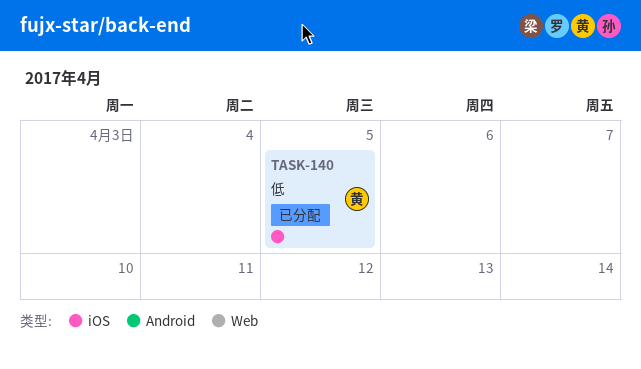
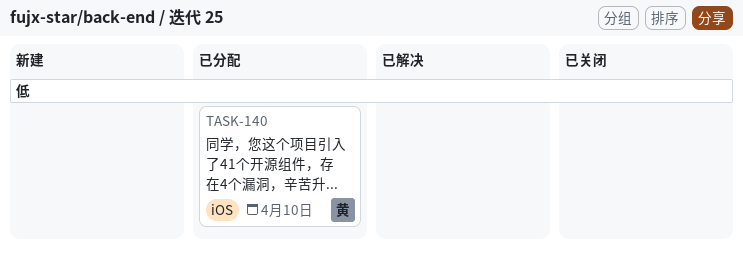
TASK-140, due: Apr 5 -> Apr 10

